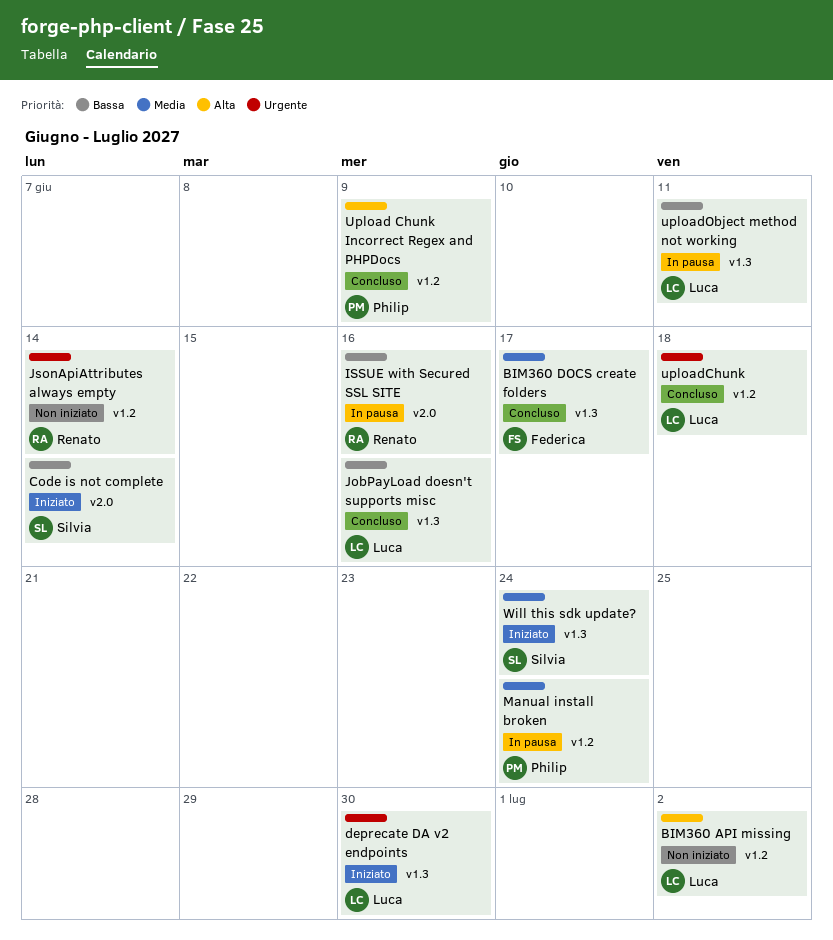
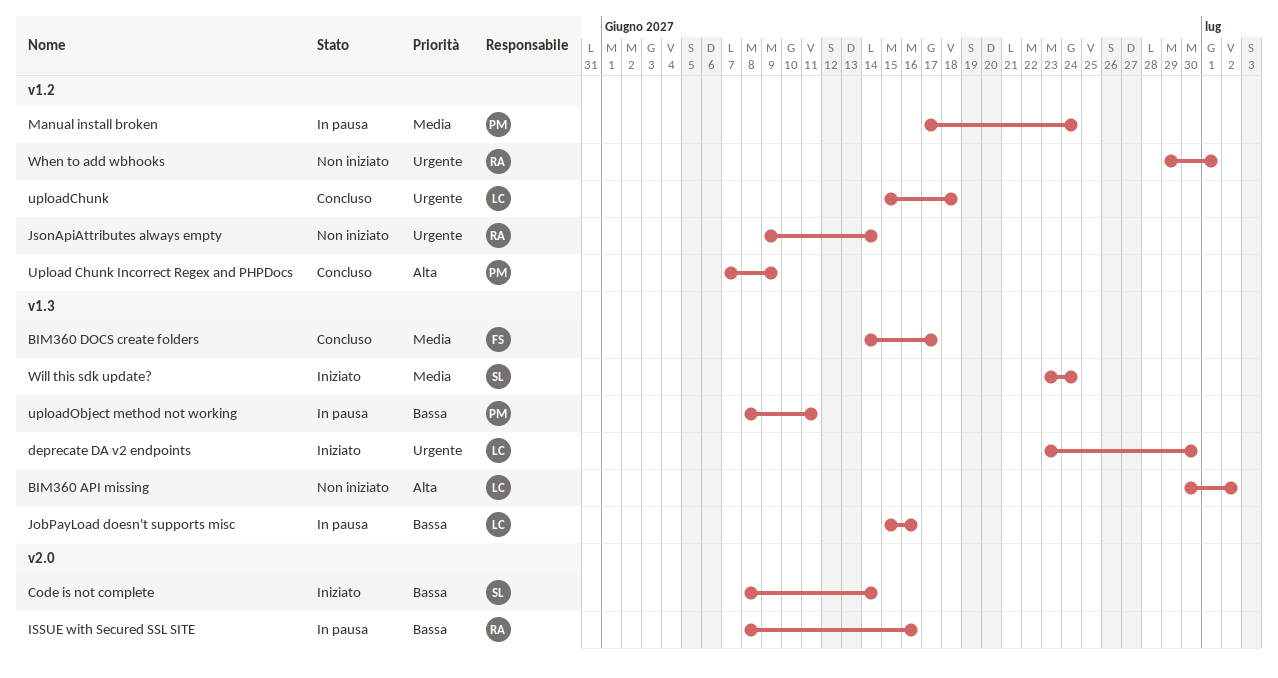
BIM360 API missing, label: v1.2 -> v1.3
JobPayLoad doesn't supports misc, status: Concluso -> In pausa
uploadObject method not working, owner: Luca -> Philip
When to add wbhooks: none -> present

